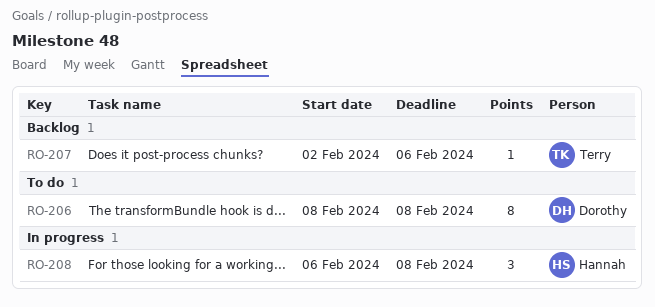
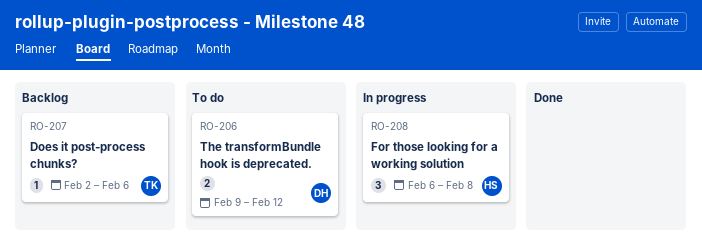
RO-206, estimate: 8 -> 2
RO-206, start: Feb 8 -> Feb 9
RO-206, due: Feb 8 -> Feb 12

